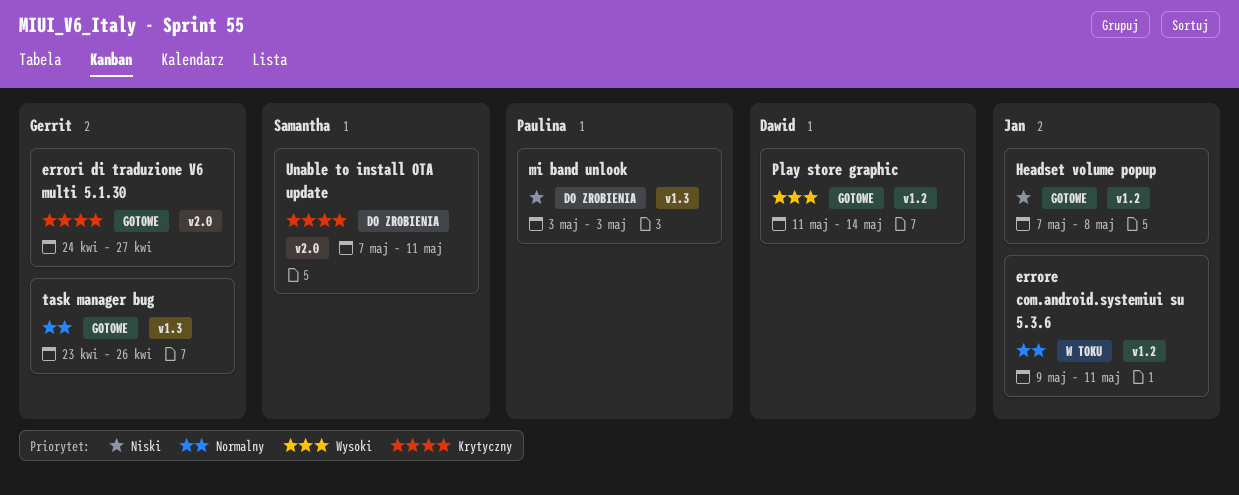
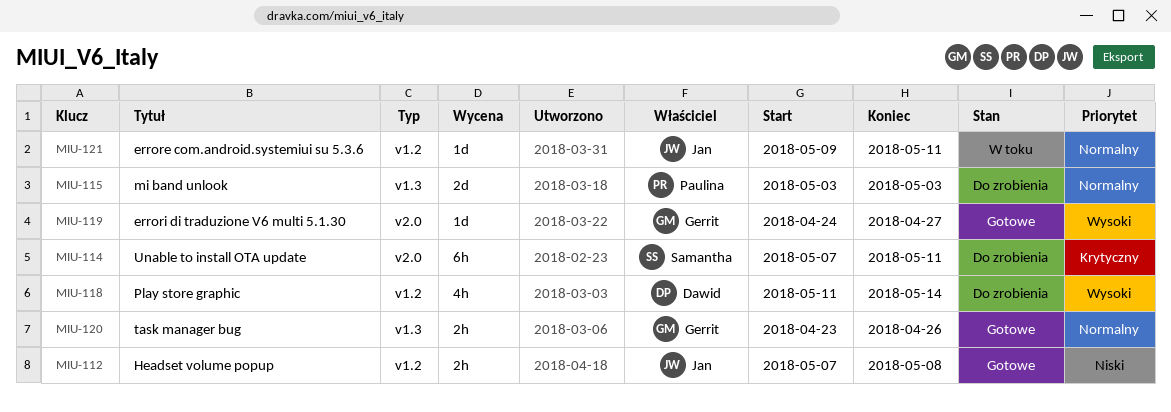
errori di traduzione V6 multi 5.1.30, priority: Krytyczny -> Wysoki
mi band unlook, priority: Niski -> Normalny
Play store graphic, status: Gotowe -> Do zrobienia

